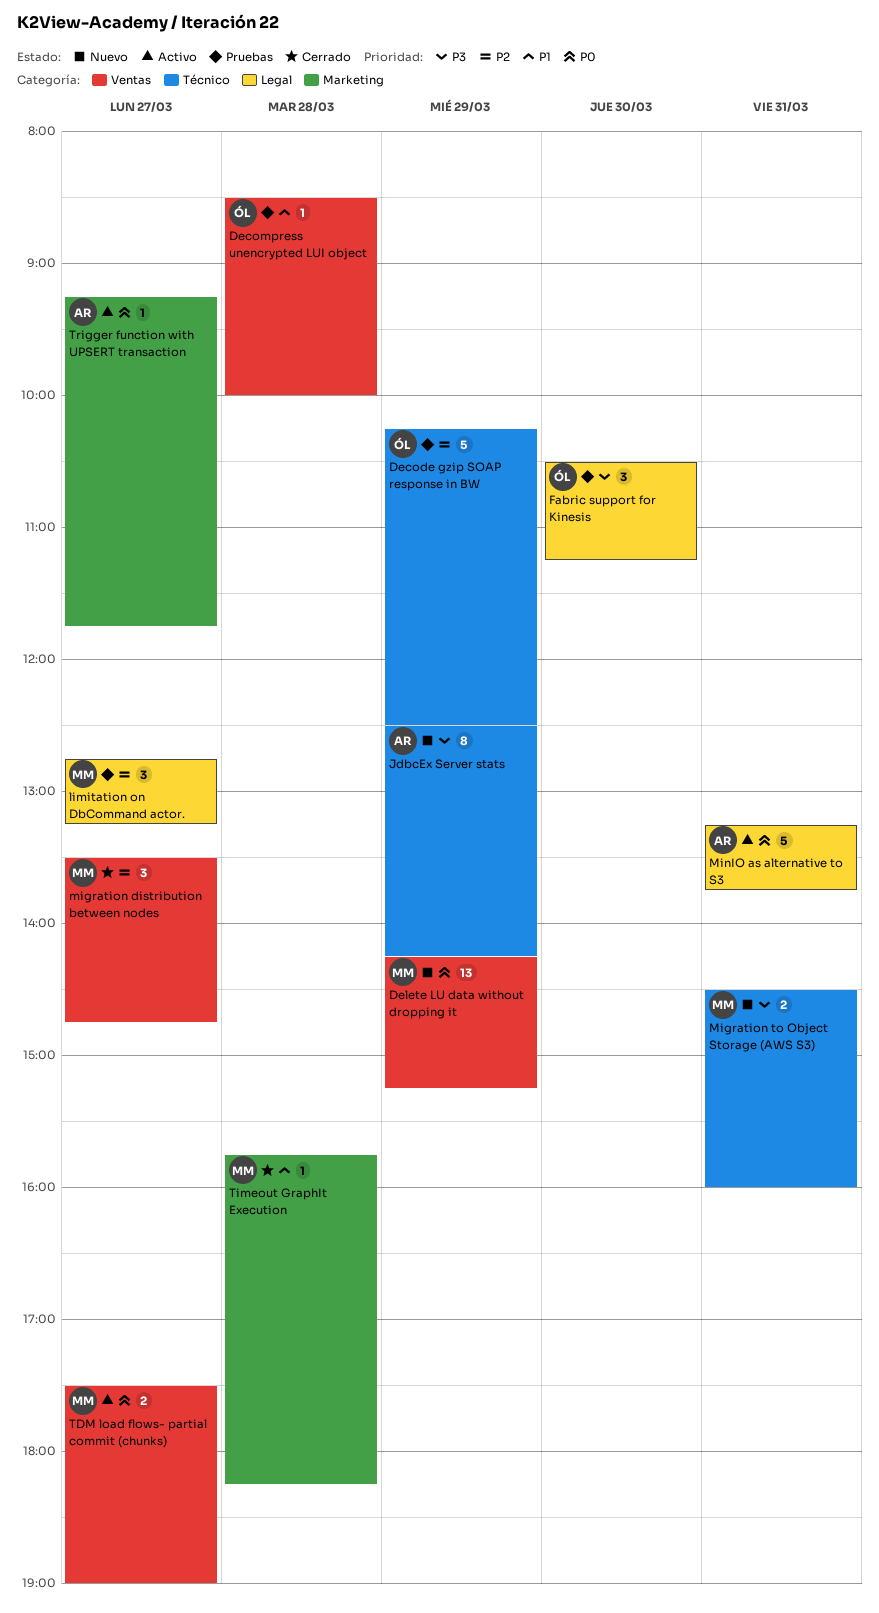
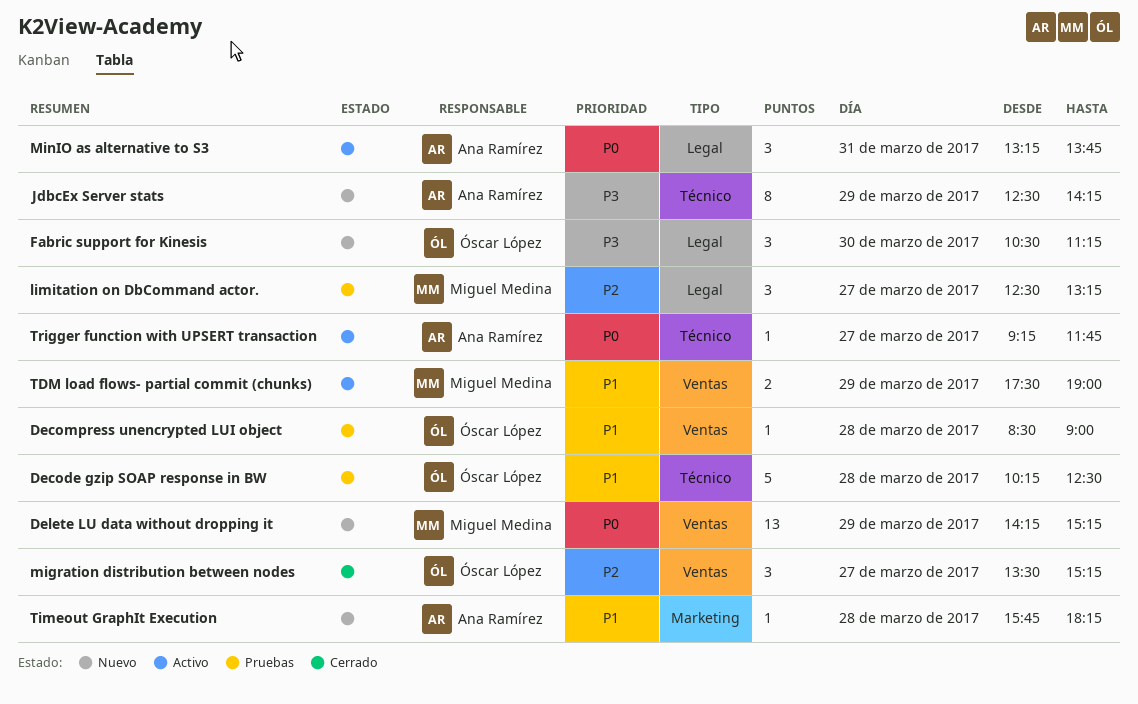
Decode gzip SOAP response in BW, priority: P2 -> P1
Decode gzip SOAP response in BW, day: Mar 29 -> Mar 28
Decompress unencrypted LUI object, ends: 10:00 -> 09:00
Fabric support for Kinesis, status: Pruebas -> Nuevo
limitation on DbCommand actor., begins: 12:45 -> 12:30
migration distribution between nodes, owner: Miguel Medina -> Óscar López
migration distribution between nodes, ends: 14:45 -> 15:15
Migration to Object Storage (AWS S3): present -> none
MinIO as alternative to S3, estimate: 5 -> 3
TDM load flows- partial commit (chunks), priority: P0 -> P1
TDM load flows- partial commit (chunks), day: Mar 27 -> Mar 29
Timeout GraphIt Execution, status: Cerrado -> Nuevo
Timeout GraphIt Execution, owner: Miguel Medina -> Ana Ramírez
Trigger function with UPSERT transaction, label: Marketing -> Técnico

